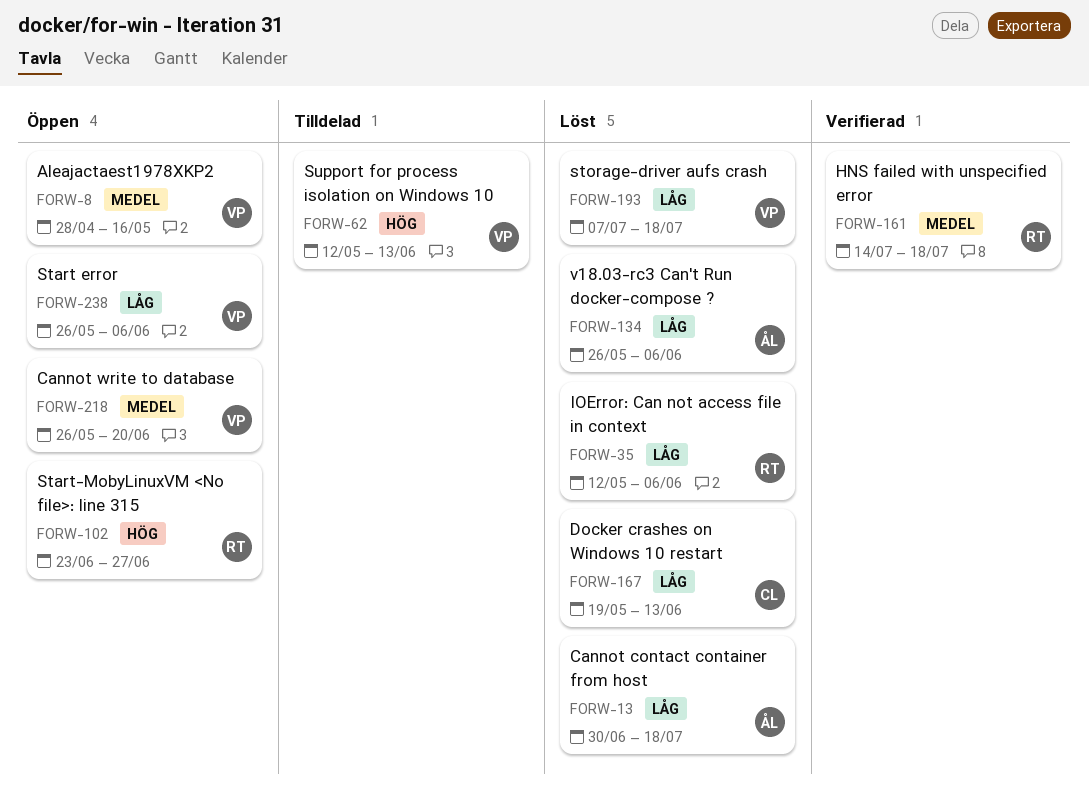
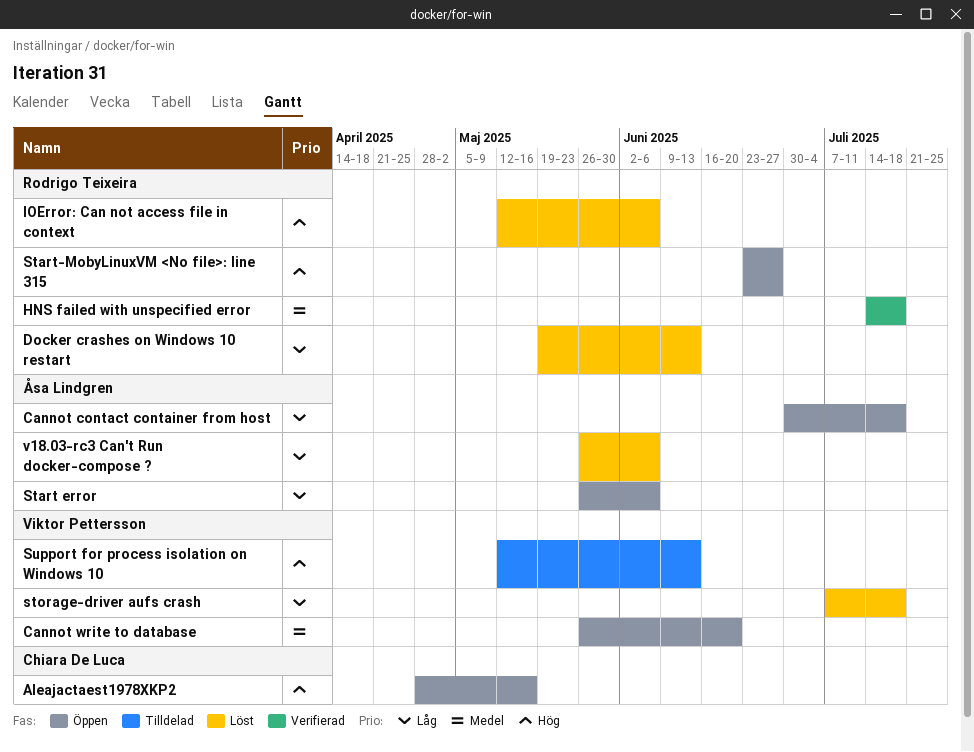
Aleajactaest1978XKP2, owner: Viktor Pettersson -> Chiara De Luca
Aleajactaest1978XKP2, priority: Medel -> Hög
Cannot contact container from host, status: Löst -> Öppen
Docker crashes on Windows 10 restart, owner: Chiara De Luca -> Rodrigo Teixeira
IOError: Can not access file in context, priority: Låg -> Hög
Start error, owner: Viktor Pettersson -> Åsa Lindgren

